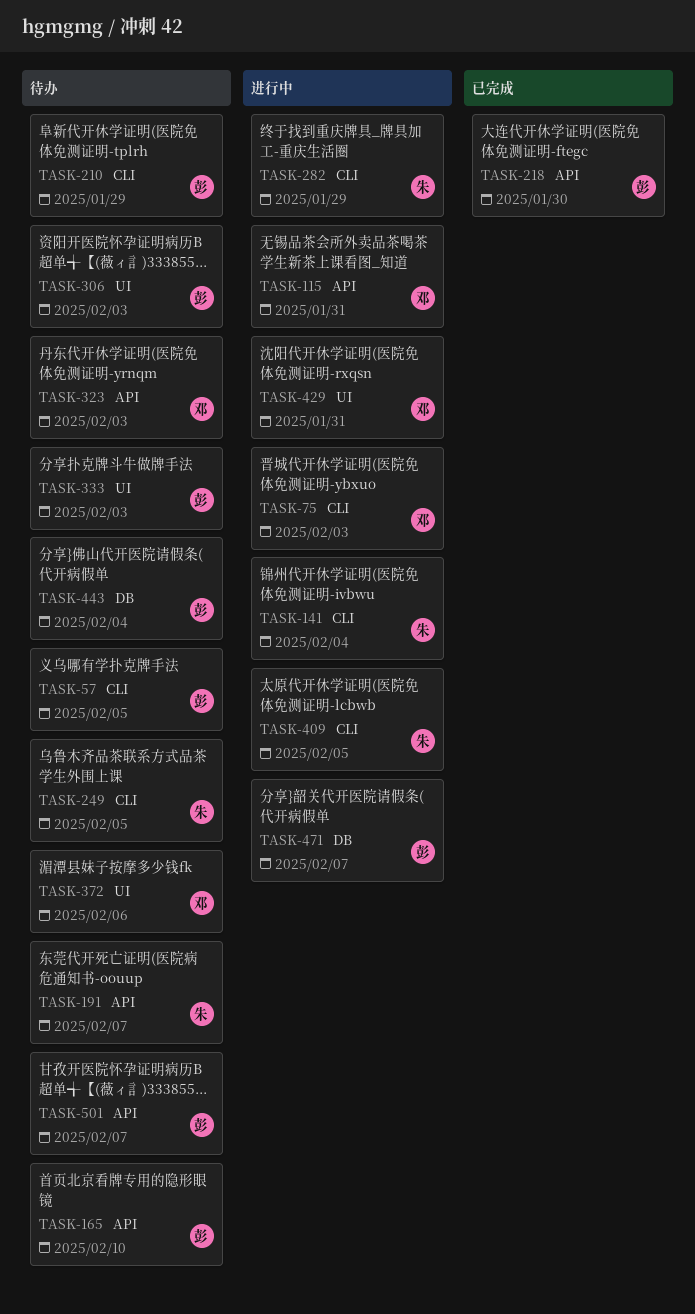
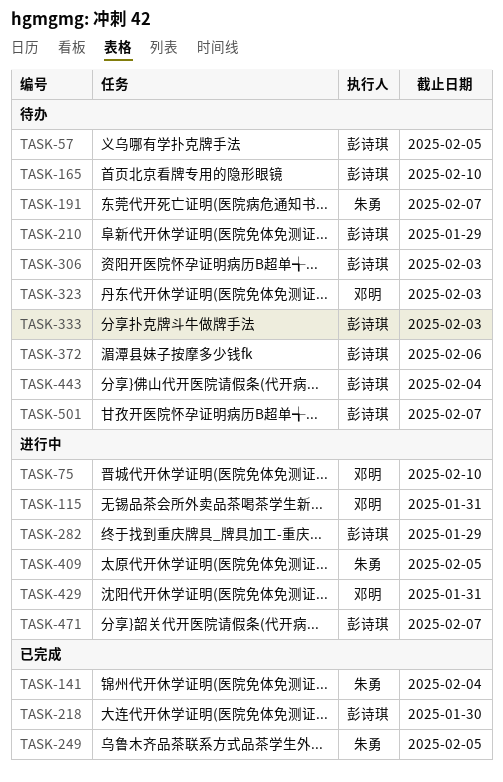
TASK-75, due: Feb 3 -> Feb 10
TASK-141, status: 进行中 -> 已完成
TASK-249, status: 待办 -> 已完成
TASK-282, owner: 朱勇 -> 彭诗琪
TASK-372, owner: 邓明 -> 彭诗琪

